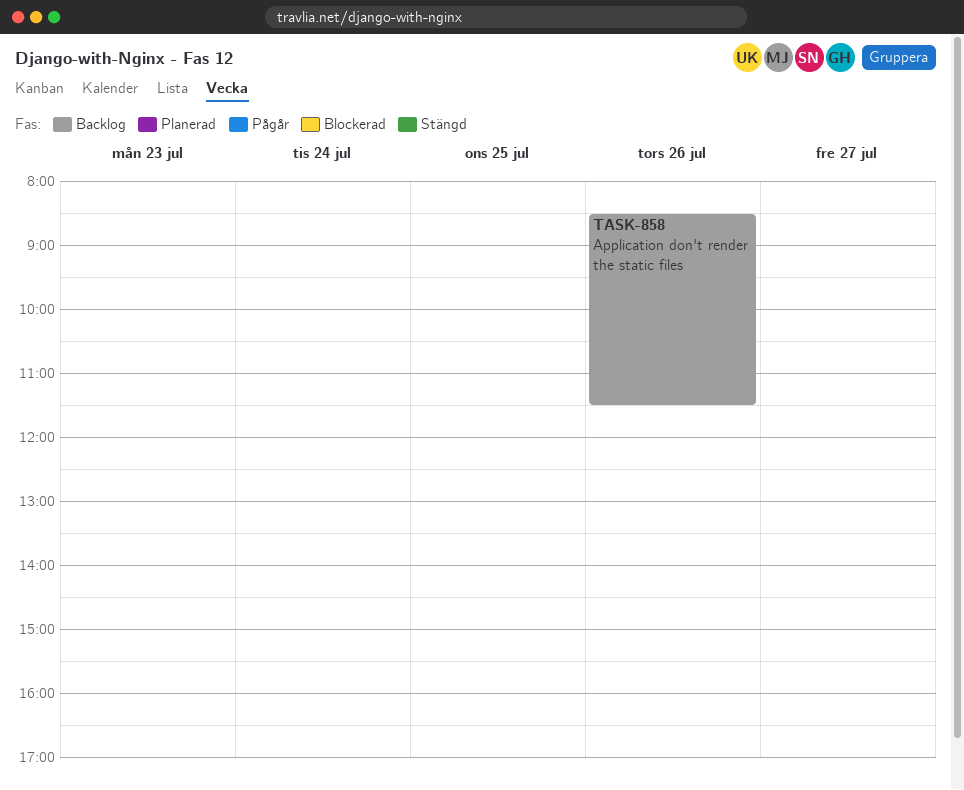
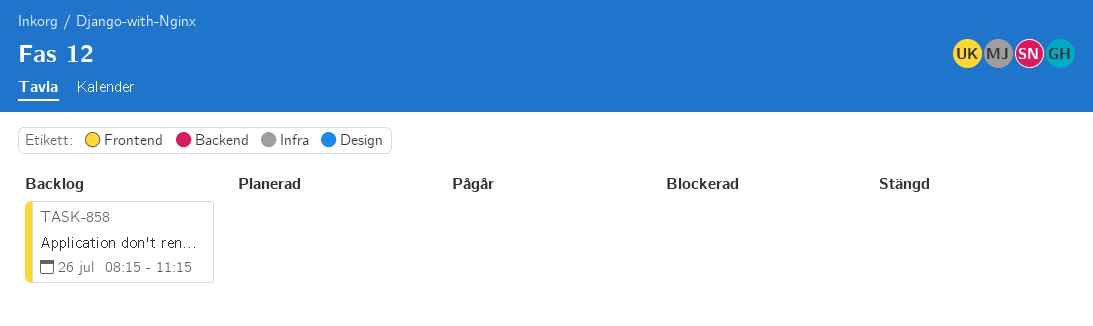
TASK-858, begins: 08:30 -> 08:15
TASK-858, ends: 11:30 -> 11:15

